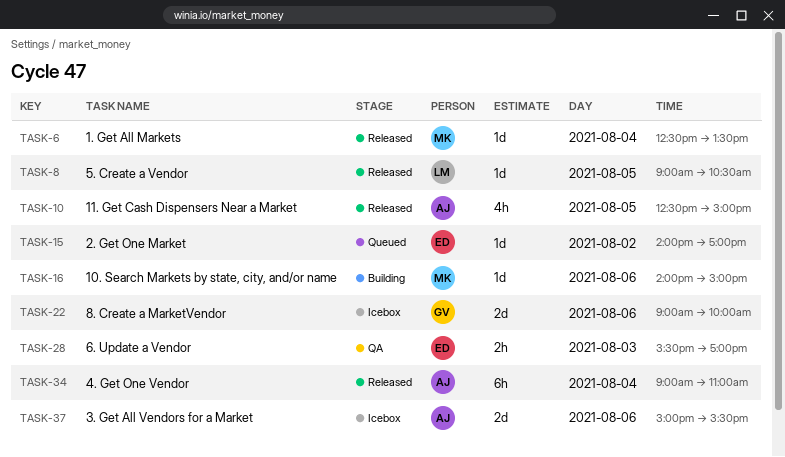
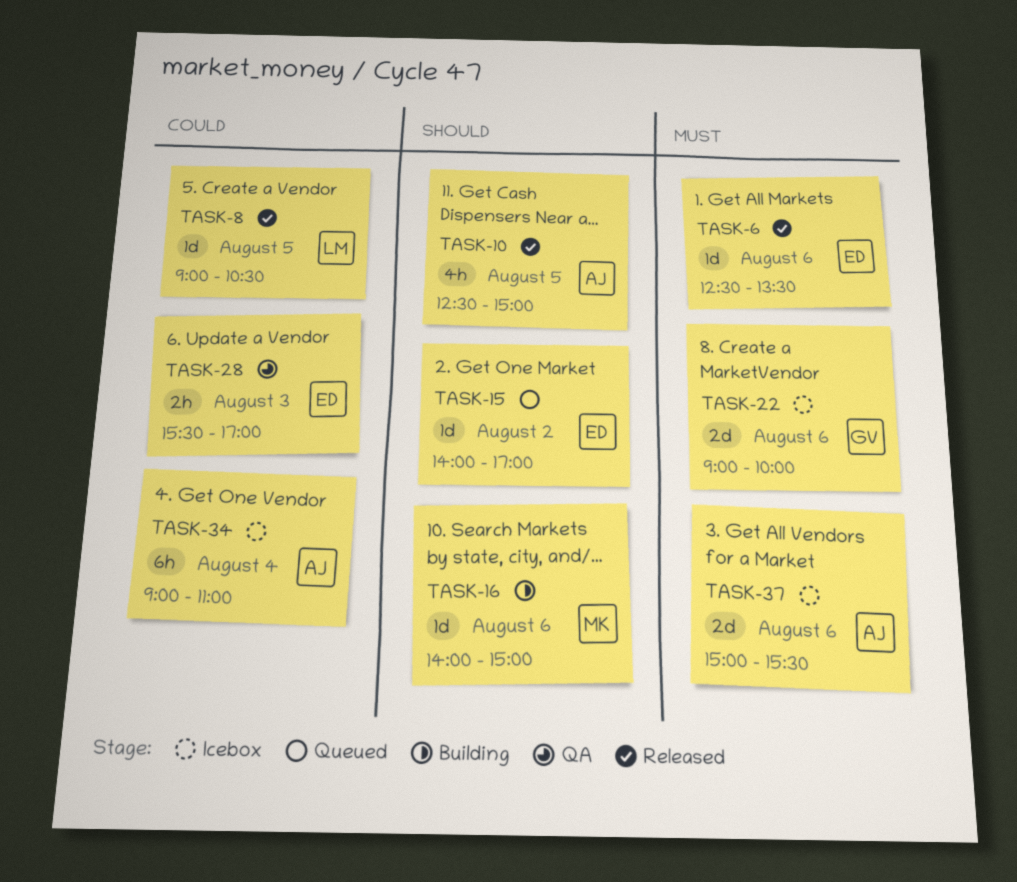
TASK-6, owner: MK -> ED
TASK-6, day: Aug 4 -> Aug 6
TASK-34, status: Released -> Icebox

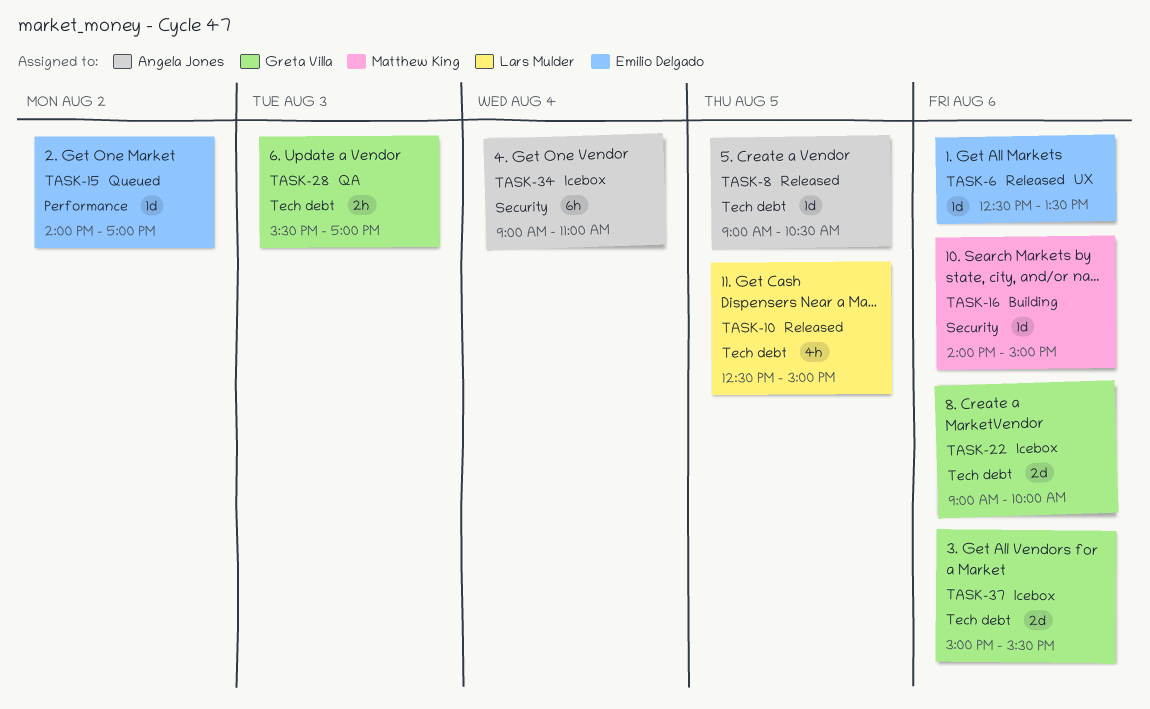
TASK-8, owner: Lars Mulder -> Angela Jones
TASK-10, owner: Angela Jones -> Lars Mulder
TASK-28, owner: Emilio Delgado -> Greta Villa
TASK-37, owner: Angela Jones -> Greta Villa

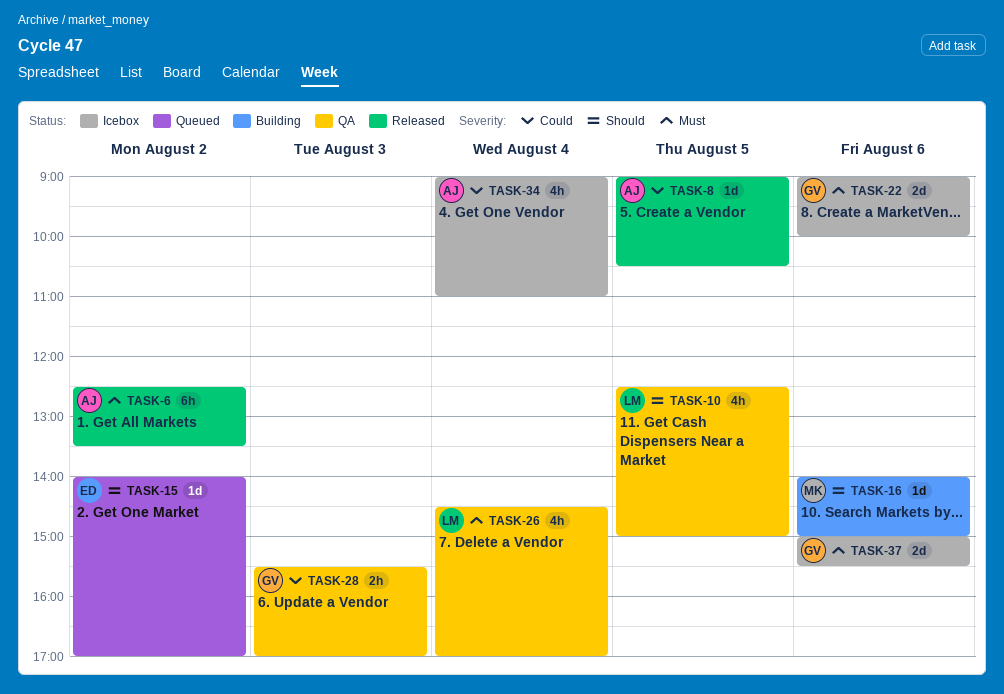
TASK-6, owner: Emilio Delgado -> Angela Jones
TASK-6, estimate: 1d -> 6h
TASK-6, day: Aug 6 -> Aug 2
TASK-10, status: Released -> QA
TASK-26: none -> present
TASK-34, estimate: 6h -> 4h

